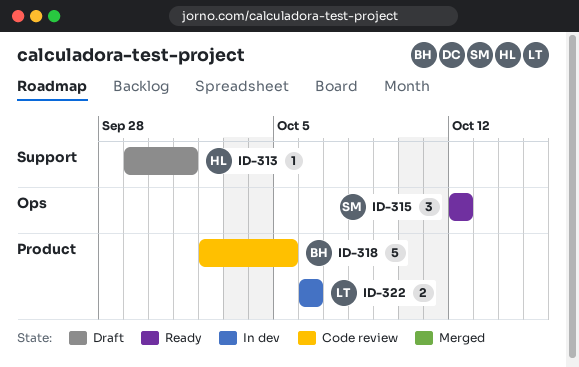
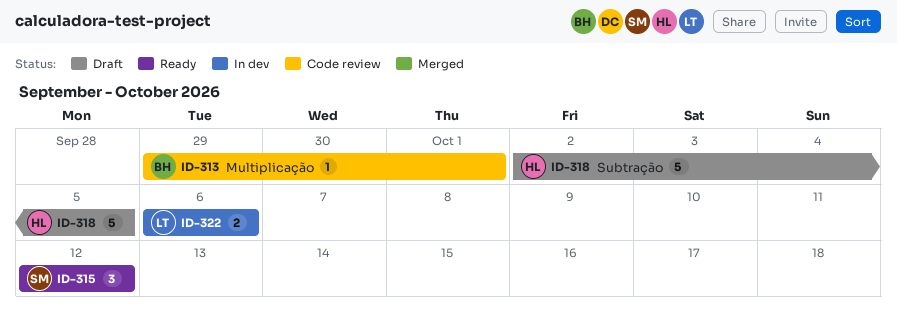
ID-313, status: Draft -> Code review
ID-313, owner: HL -> BH
ID-318, status: Code review -> Draft
ID-318, owner: BH -> HL

